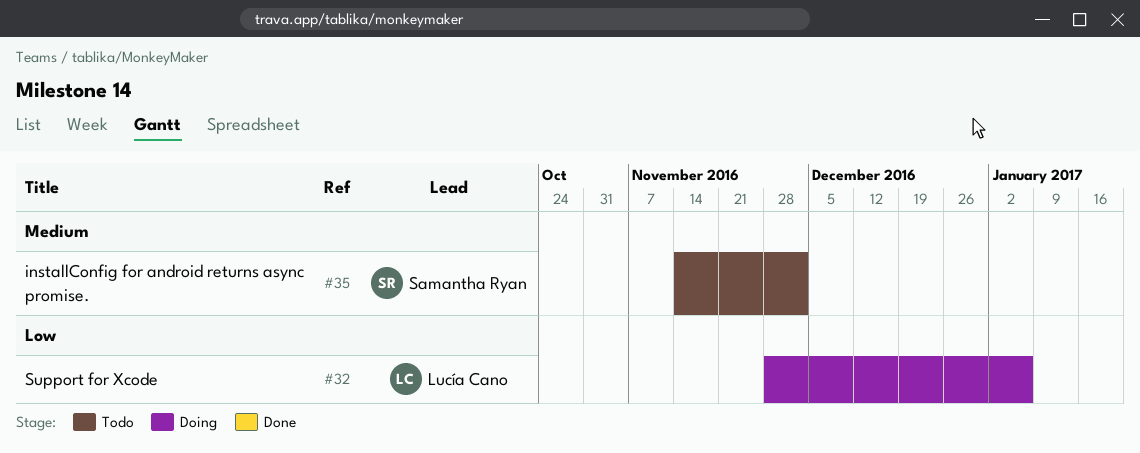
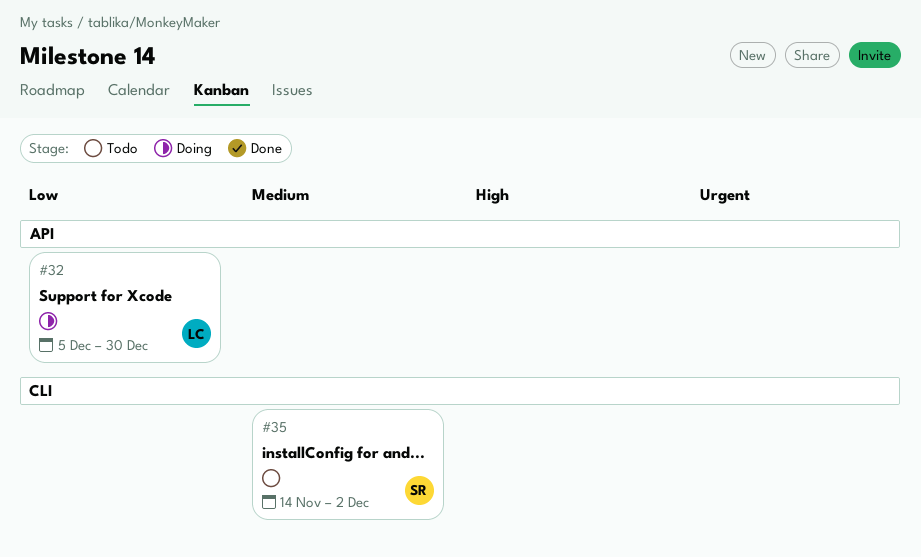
#32, start: Nov 28 -> Dec 5
#32, due: Jan 6 -> Dec 30

